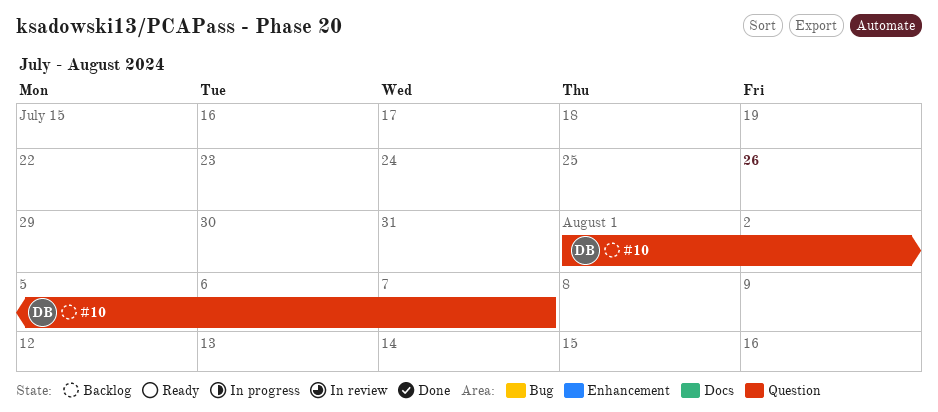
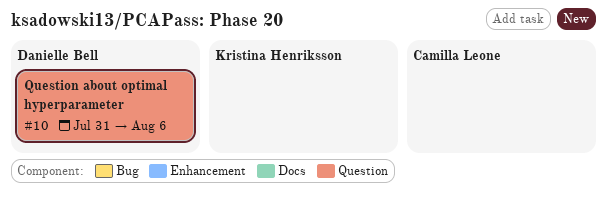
#10, start: Aug 1 -> Jul 31
#10, due: Aug 7 -> Aug 6

